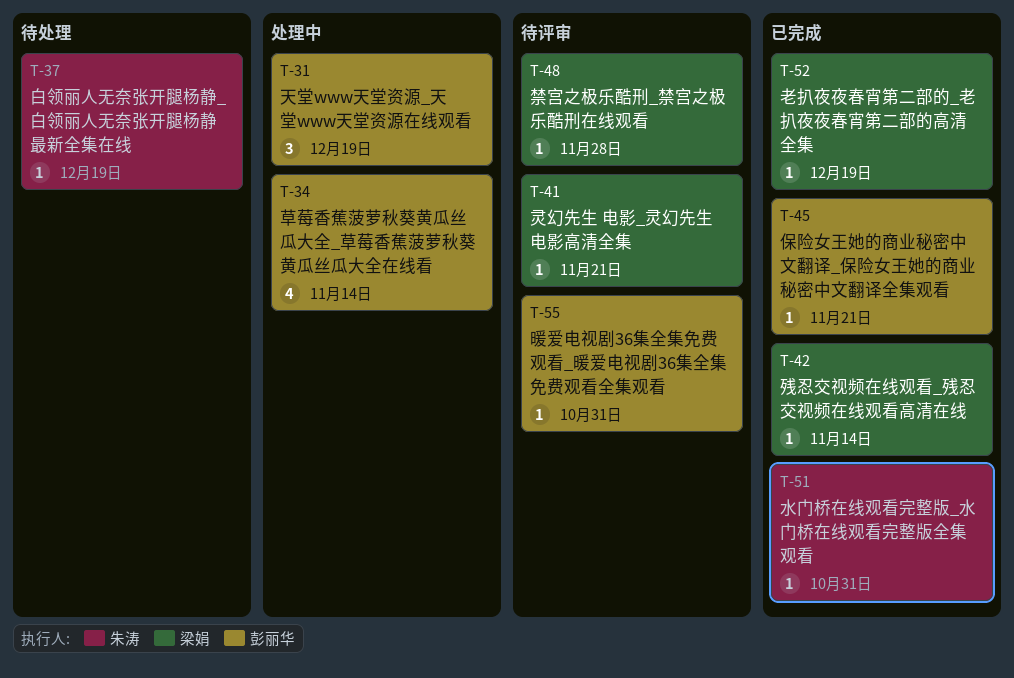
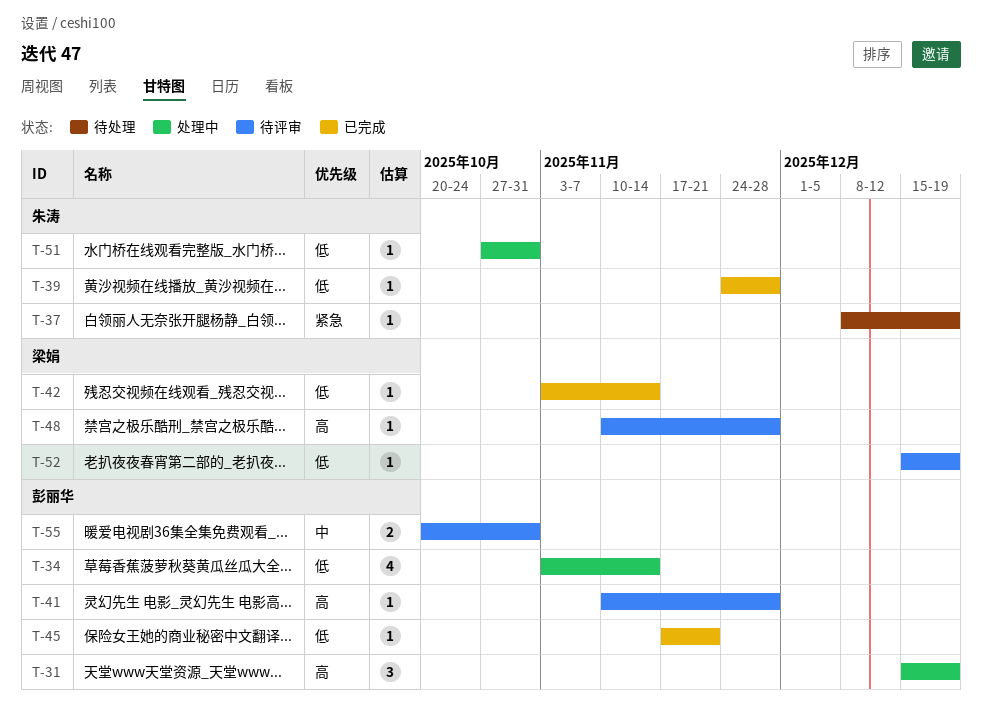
T-39: none -> present
T-41, owner: 梁娟 -> 彭丽华
T-41, due: Nov 21 -> Nov 28
T-51, status: 已完成 -> 处理中
T-52, status: 已完成 -> 待评审
T-55, estimate: 1 -> 2

